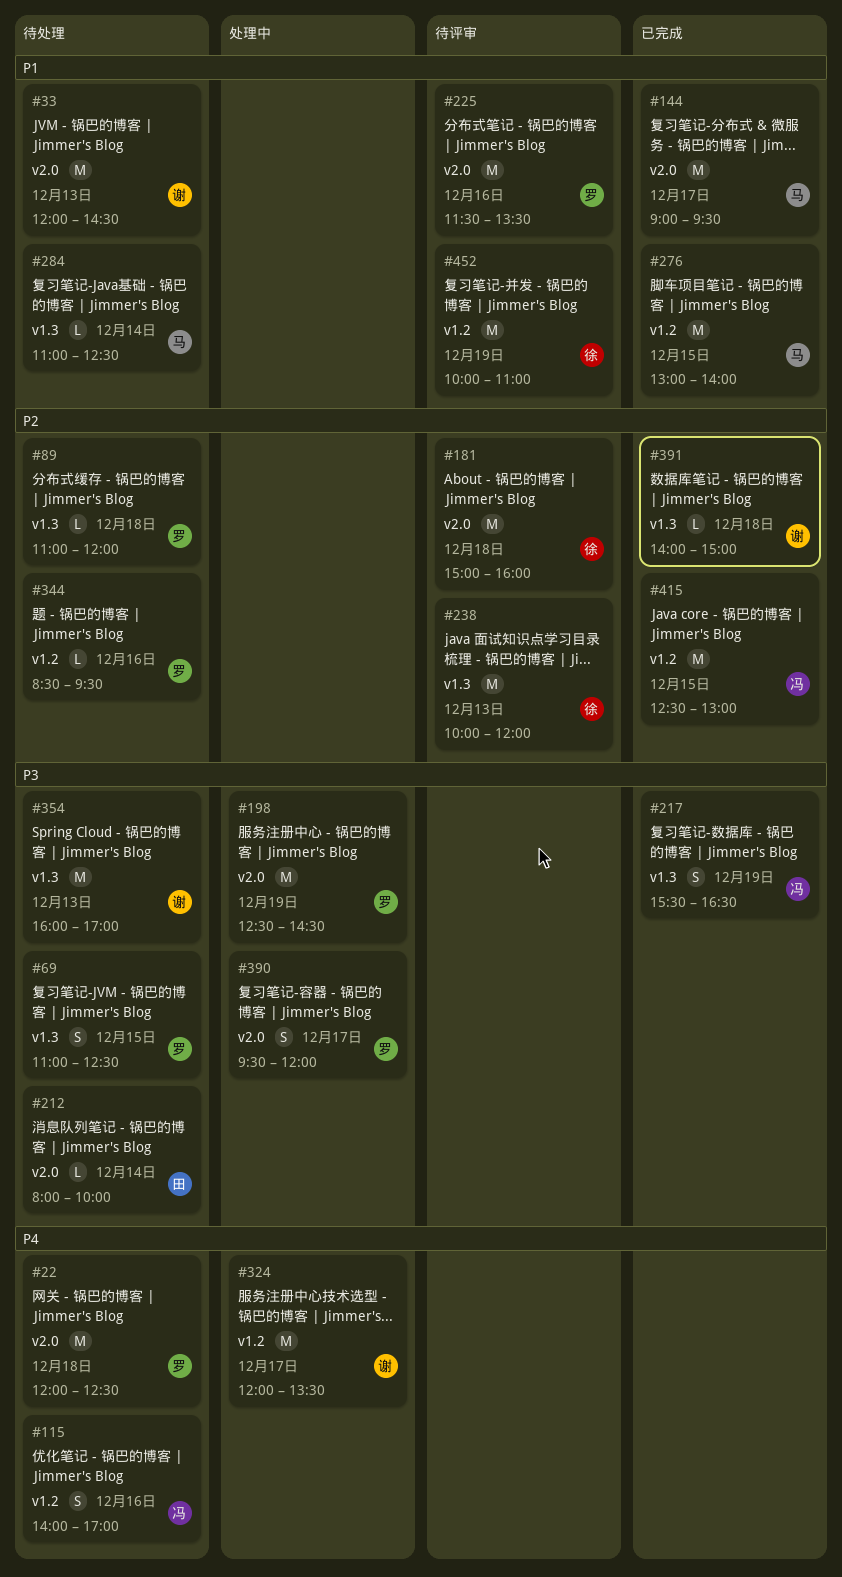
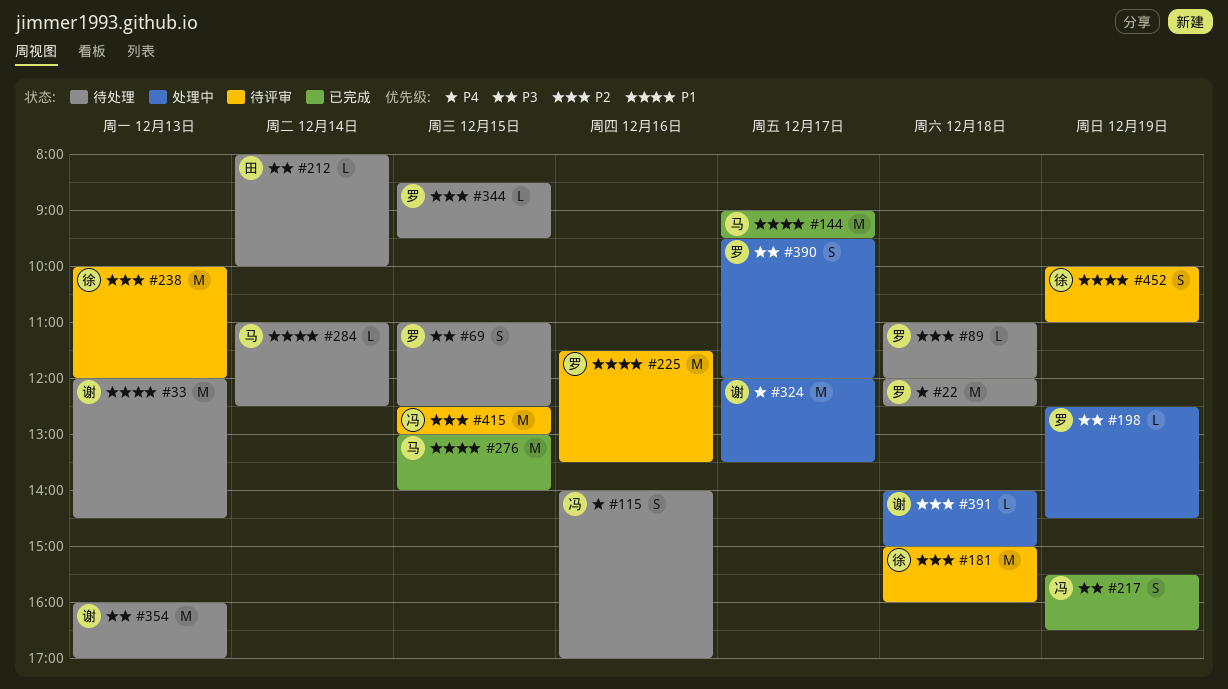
#198, estimate: M -> L
#344, day: Dec 16 -> Dec 15
#391, status: 已完成 -> 处理中
#415, status: 已完成 -> 待评审
#452, estimate: M -> S

